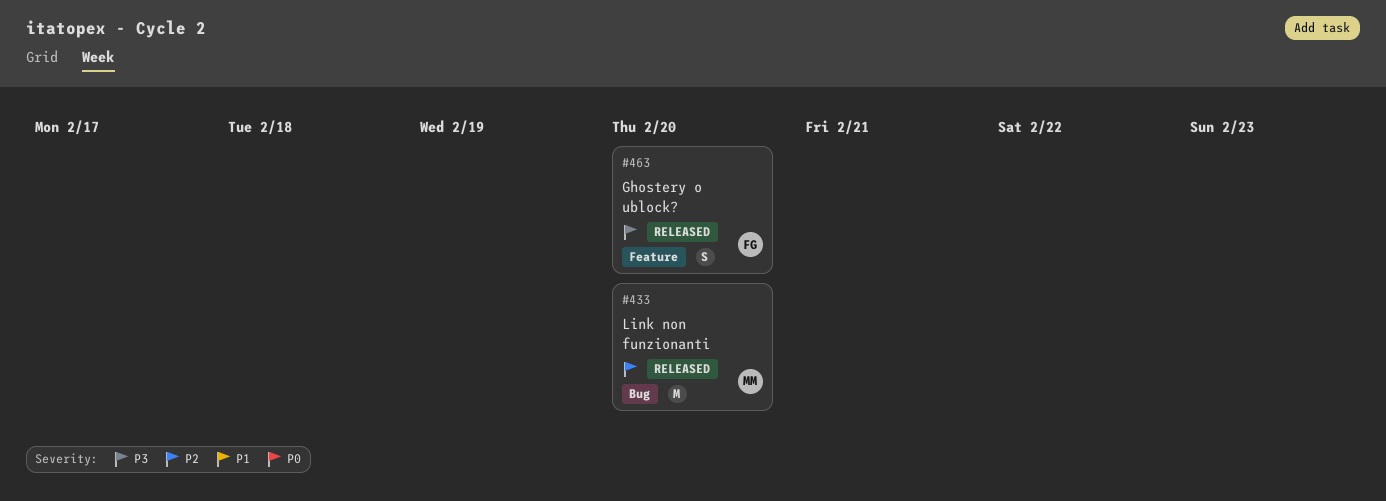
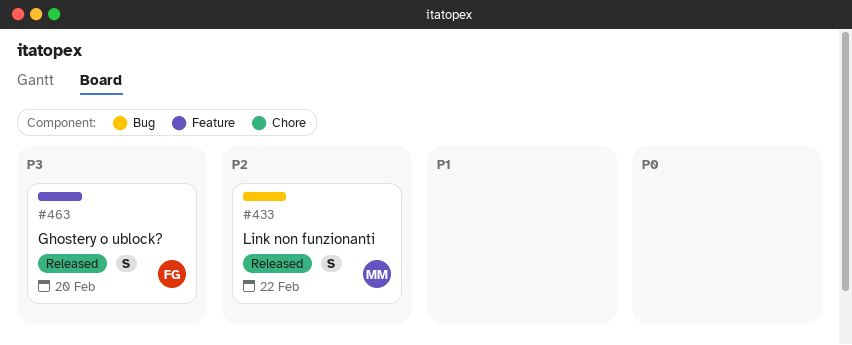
#433, estimate: M -> S
#433, due: Feb 20 -> Feb 22

